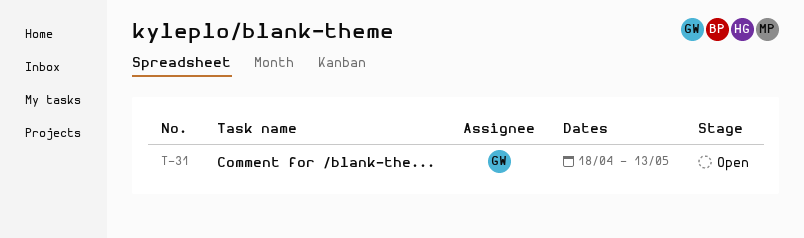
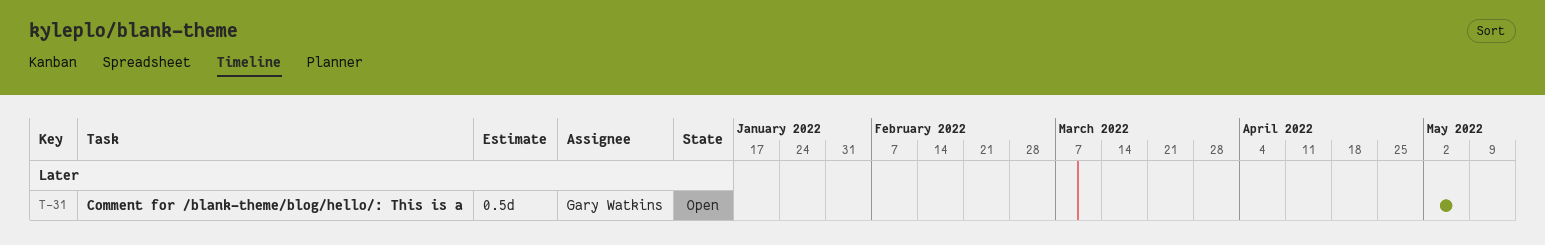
T-31, start: Apr 18 -> May 2
T-31, due: May 13 -> May 6

